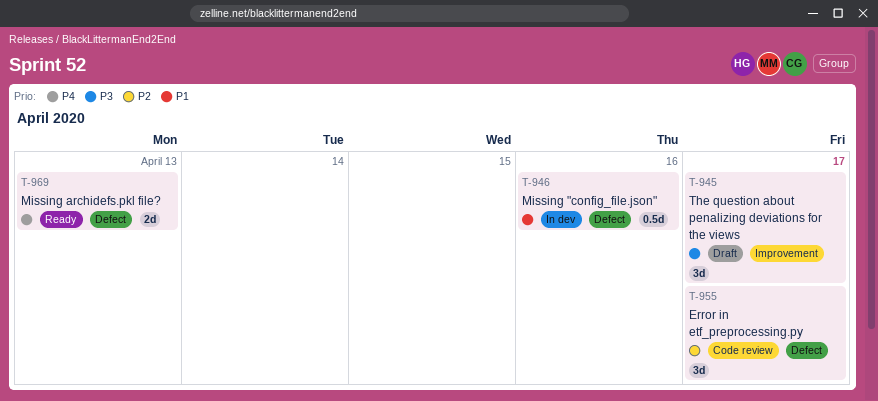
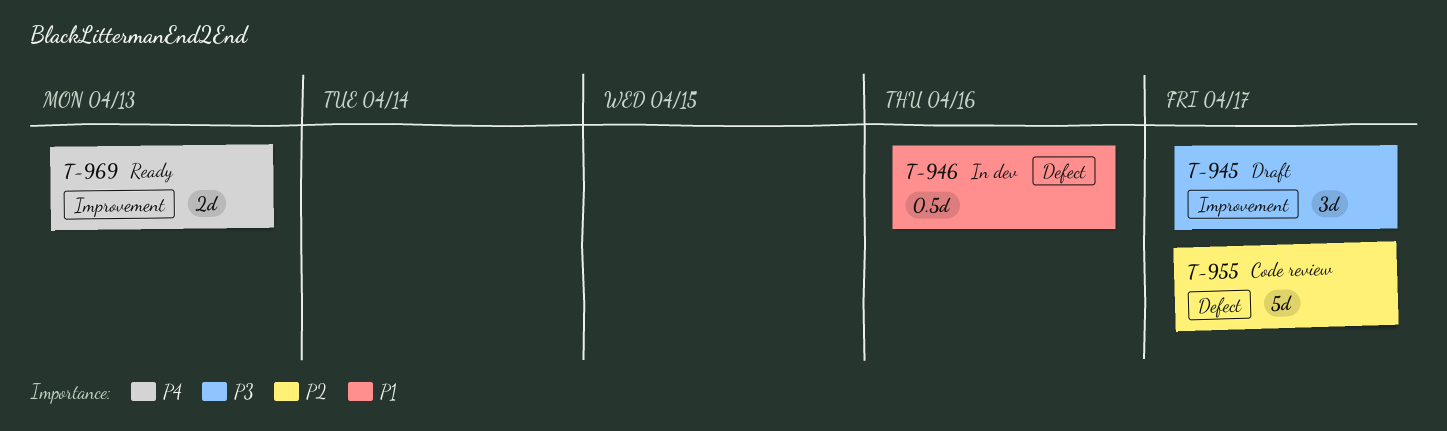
T-955, estimate: 3d -> 5d
T-969, label: Defect -> Improvement

